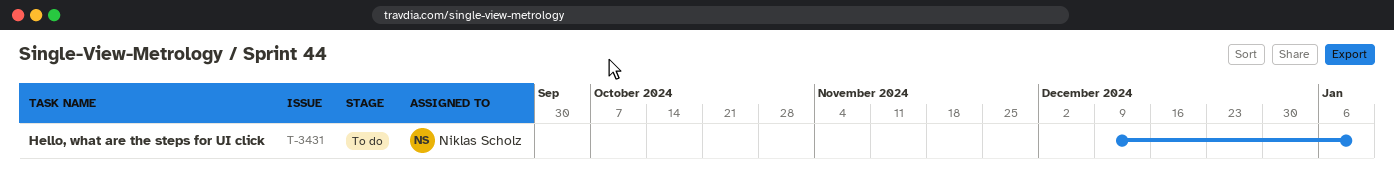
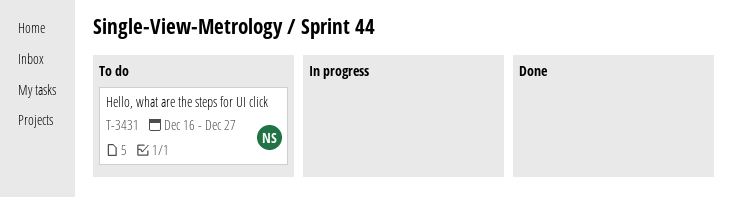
T-3431, start: Dec 9 -> Dec 16
T-3431, due: Jan 10 -> Dec 27

